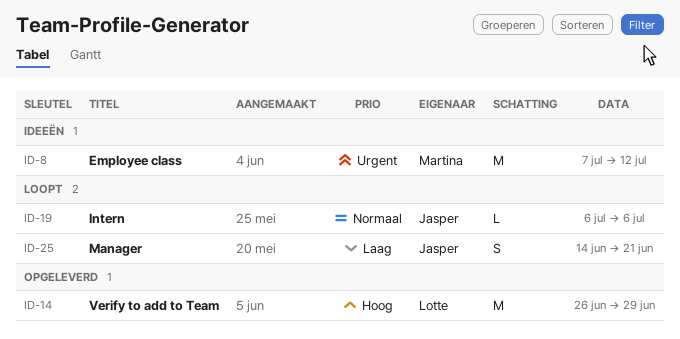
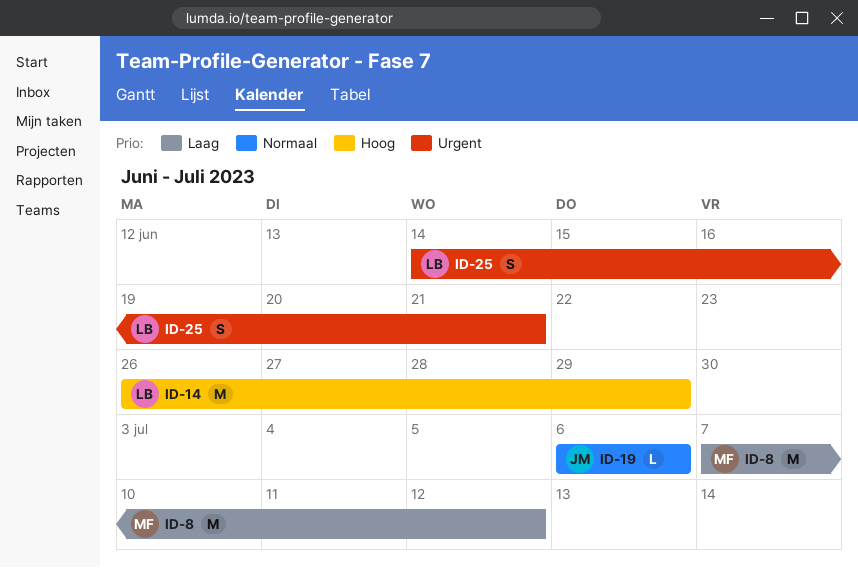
ID-8, priority: Urgent -> Laag
ID-25, owner: Jasper -> Lotte
ID-25, priority: Laag -> Urgent

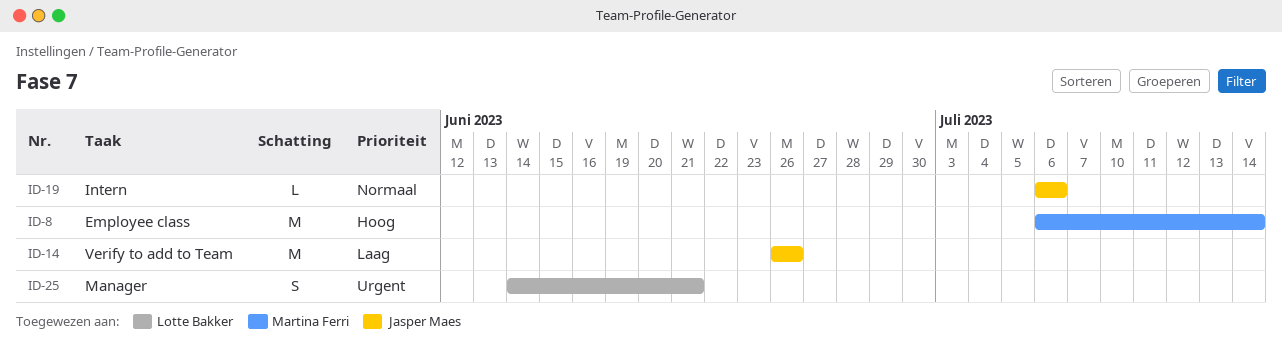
ID-8, priority: Laag -> Hoog
ID-8, start: Jul 7 -> Jul 6
ID-8, due: Jul 12 -> Jul 14
ID-14, owner: Lotte Bakker -> Jasper Maes
ID-14, priority: Hoog -> Laag
ID-14, due: Jun 29 -> Jun 26

